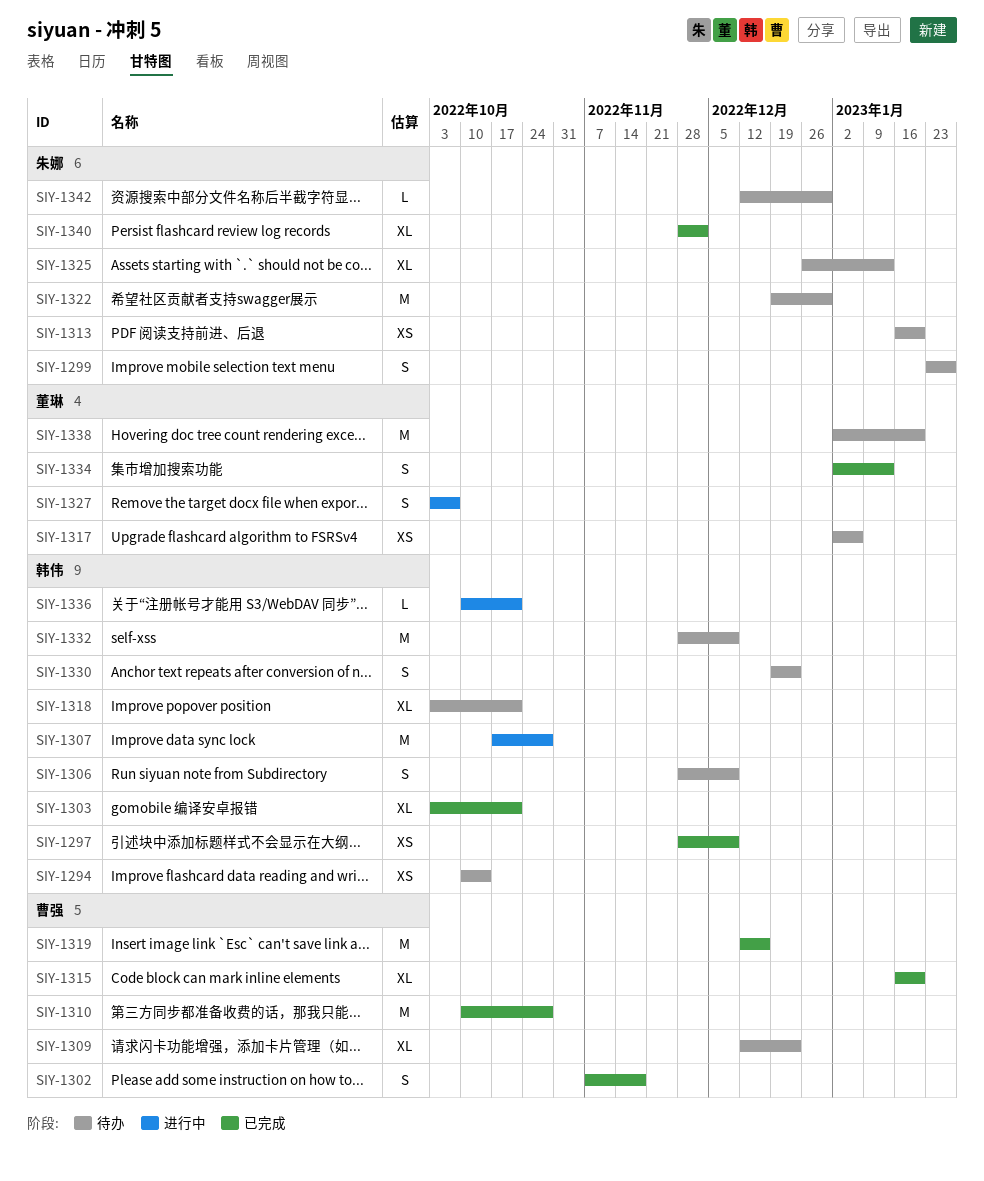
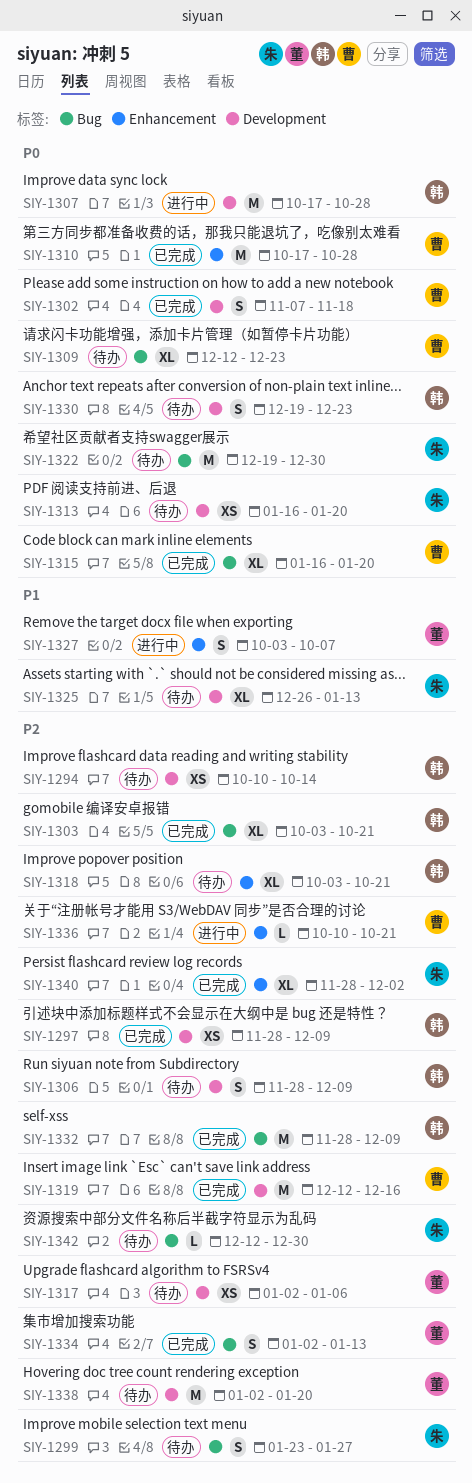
SIY-1310, start: Oct 10 -> Oct 17
SIY-1332, status: 待办 -> 已完成
SIY-1336, owner: 韩伟 -> 曹强

